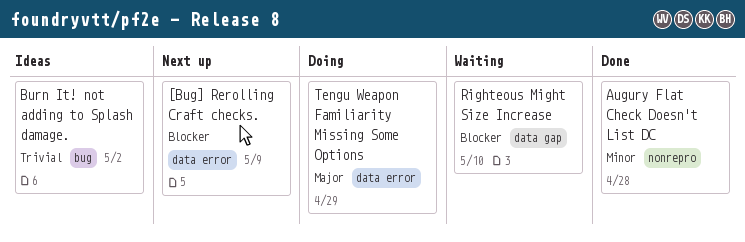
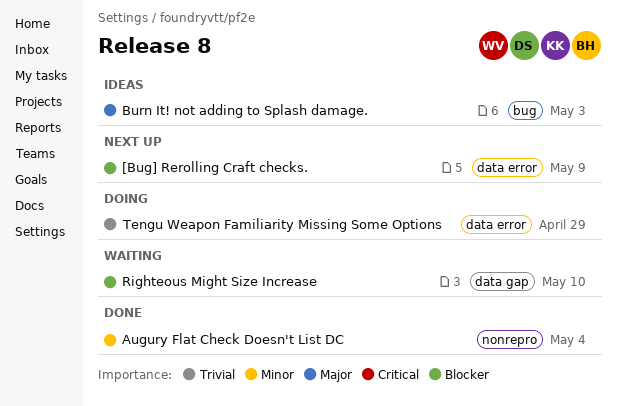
Augury Flat Check Doesn't List DC, due: Apr 28 -> May 4
Burn It! not adding to Splash damage., priority: Trivial -> Major
Burn It! not adding to Splash damage., due: May 2 -> May 3
Tengu Weapon Familiarity Missing Some Options, priority: Major -> Trivial

